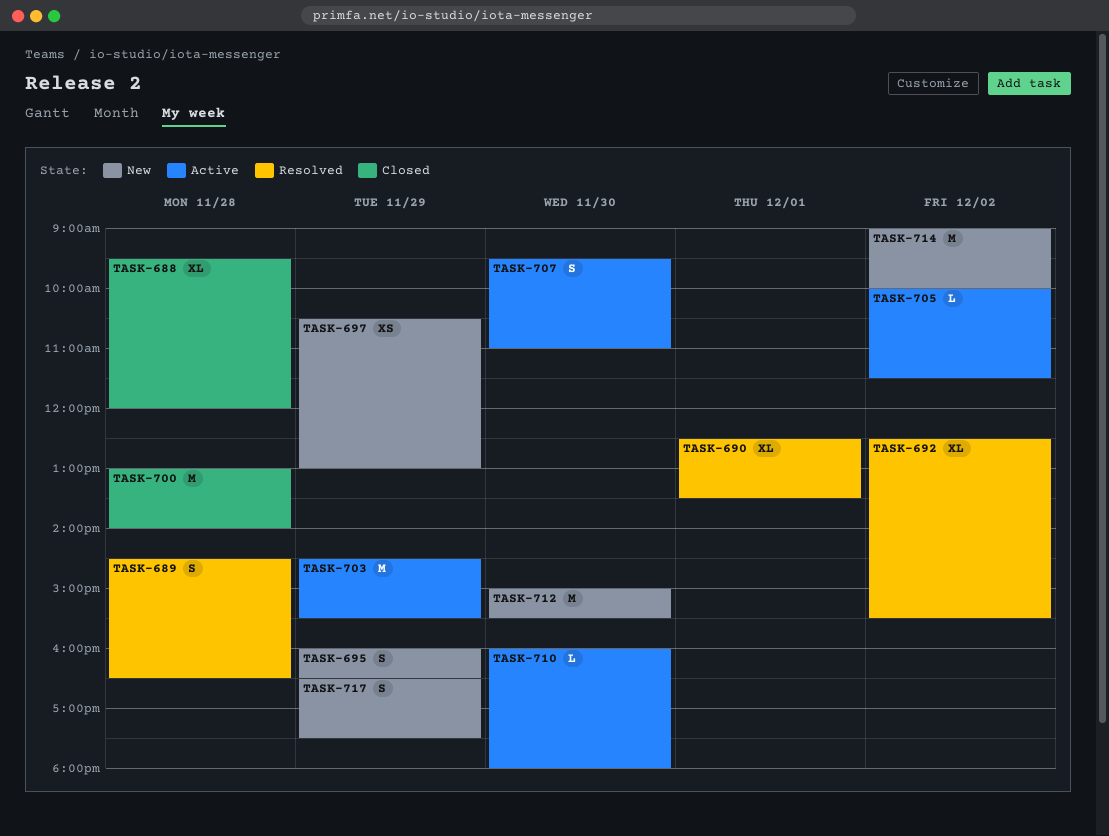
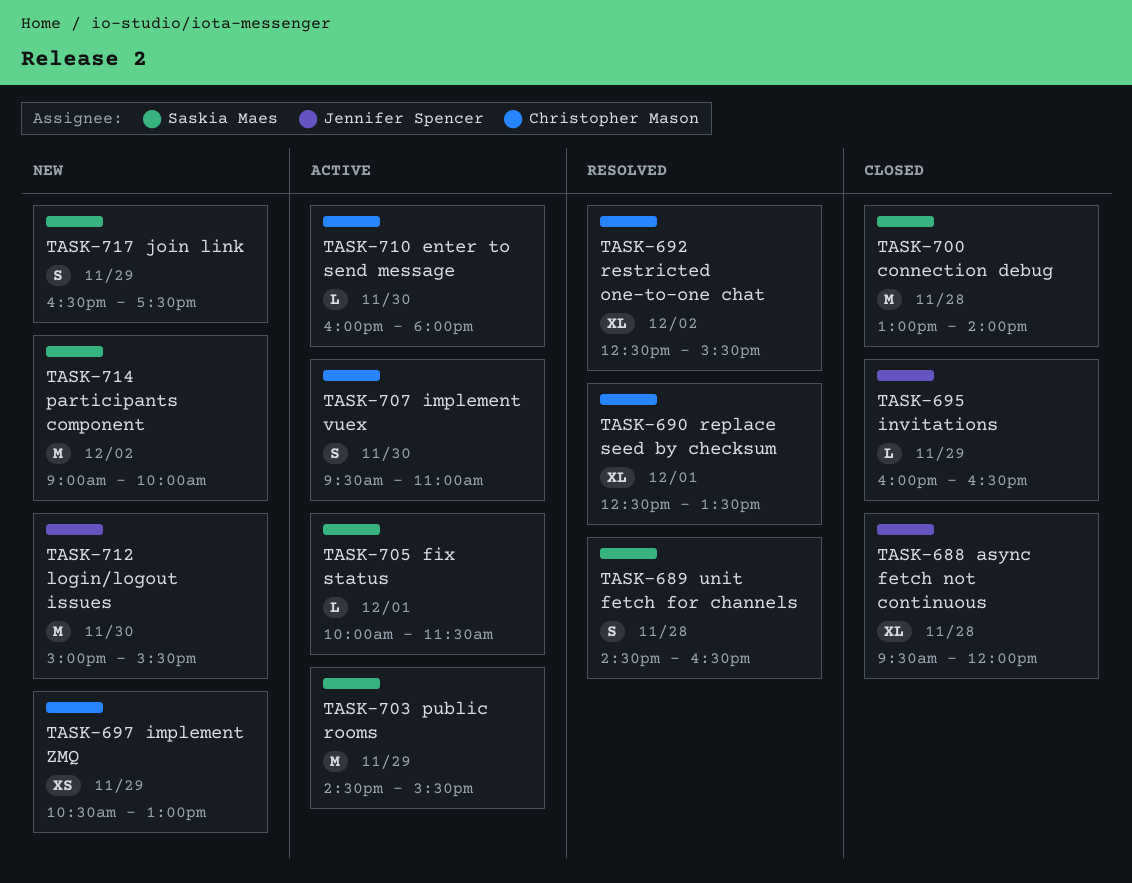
TASK-695, status: New -> Closed
TASK-695, estimate: S -> L
TASK-705, day: Dec 2 -> Dec 1

